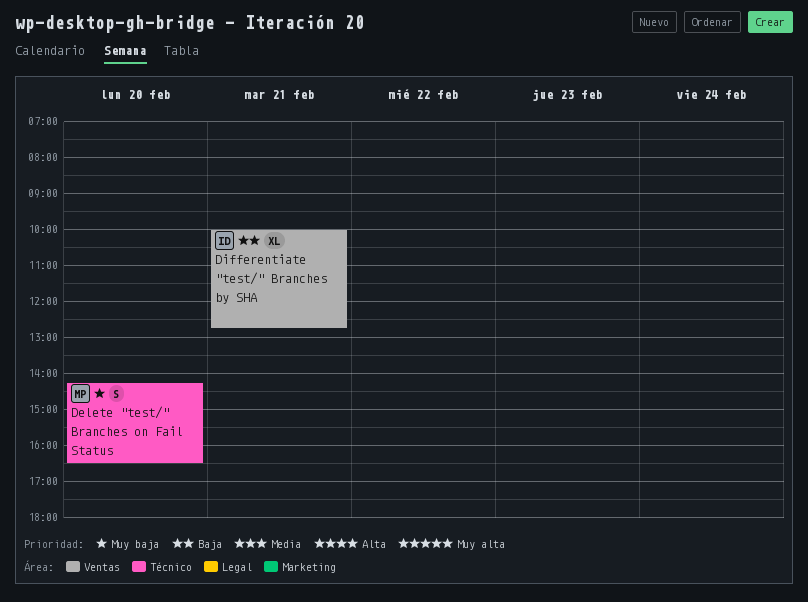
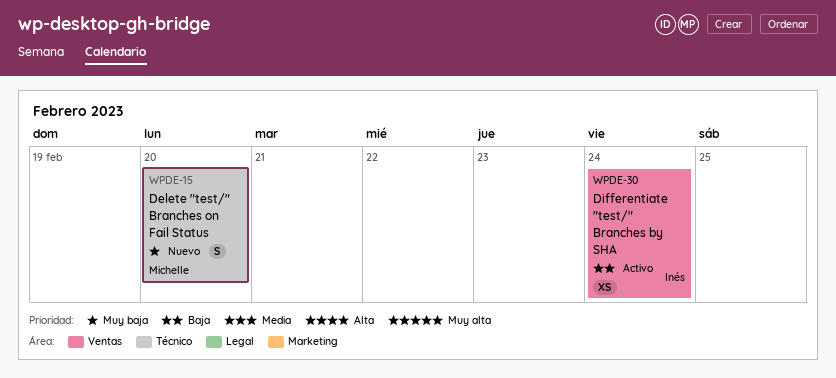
Differentiate "test/" Branches by SHA, estimate: XL -> XS
Differentiate "test/" Branches by SHA, day: Feb 21 -> Feb 24

